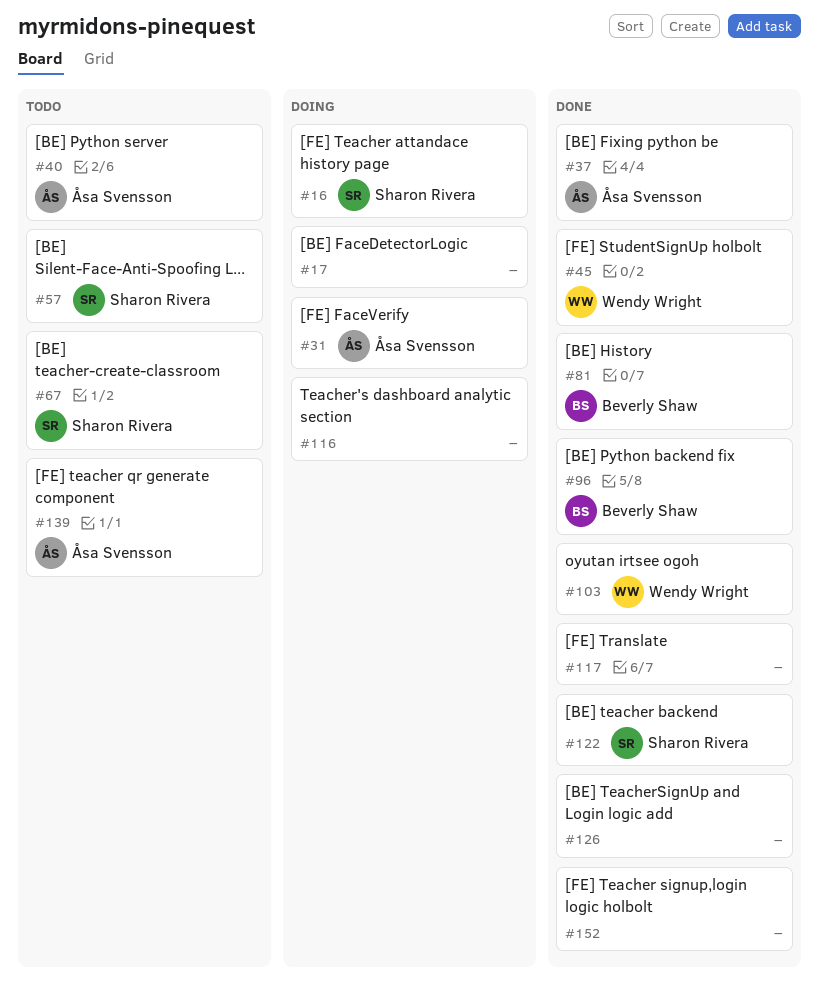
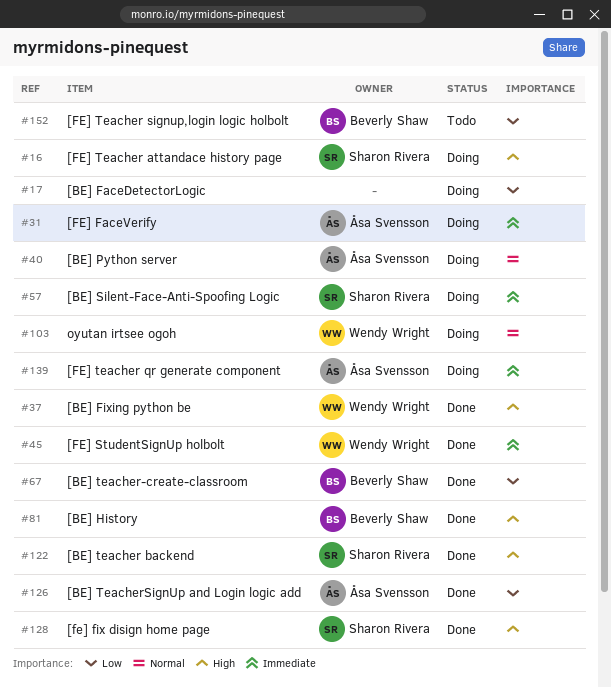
#37, owner: Åsa Svensson -> Wendy Wright
#40, status: Todo -> Doing
#57, status: Todo -> Doing
#67, status: Todo -> Done
#67, owner: Sharon Rivera -> Beverly Shaw
#96: present -> none
#103, status: Done -> Doing
#116: present -> none
#117: present -> none
#126, owner: none -> Åsa Svensson
#128: none -> present
#139, status: Todo -> Doing
#152, status: Done -> Todo
#152, owner: none -> Beverly Shaw

